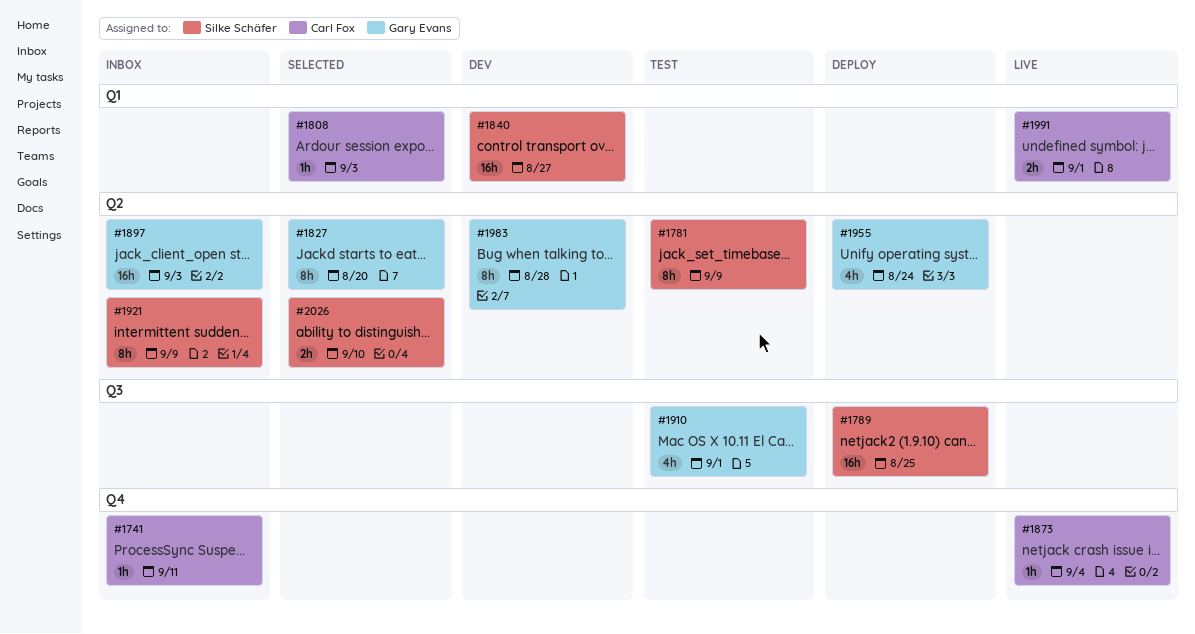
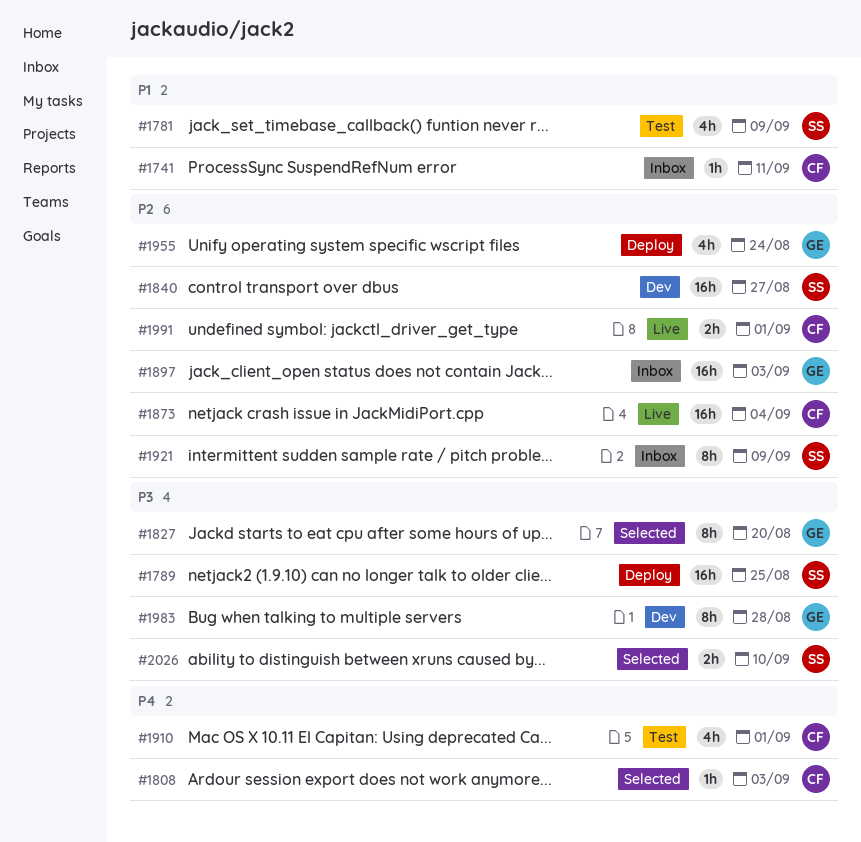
#1781, estimate: 8h -> 4h
#1873, estimate: 1h -> 16h
#1910, owner: Gary Evans -> Carl Fox

